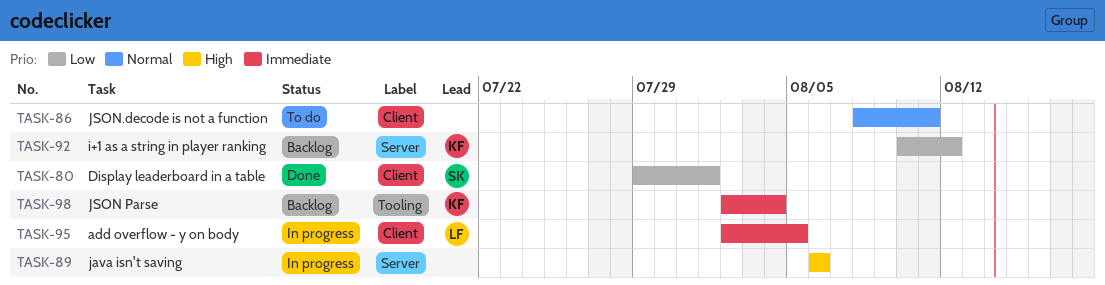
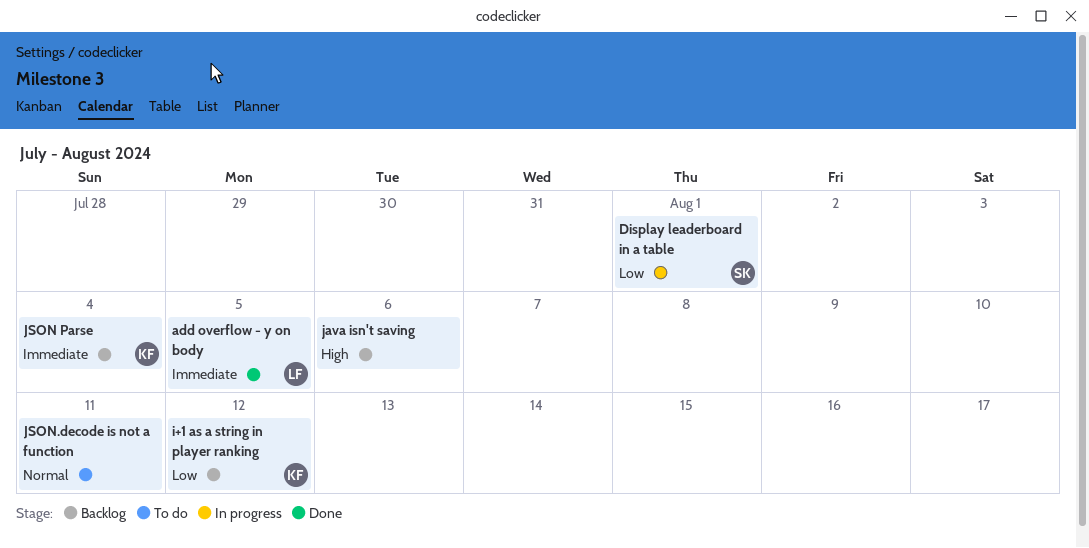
add overflow - y on body, status: In progress -> Done
Display leaderboard in a table, status: Done -> In progress
java isn't saving, status: In progress -> Backlog

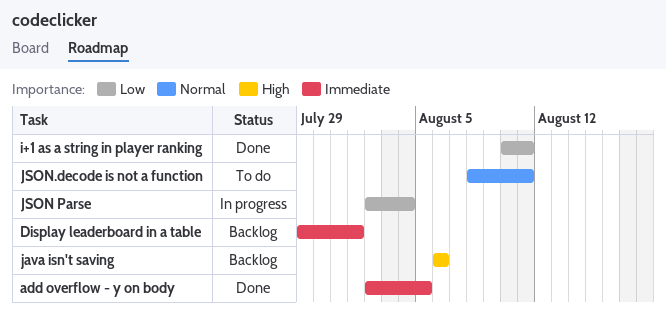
Display leaderboard in a table, status: In progress -> Backlog
Display leaderboard in a table, priority: Low -> Immediate
i+1 as a string in player ranking, status: Backlog -> Done
i+1 as a string in player ranking, due: Aug 12 -> Aug 11
JSON Parse, status: Backlog -> In progress
JSON Parse, priority: Immediate -> Low

